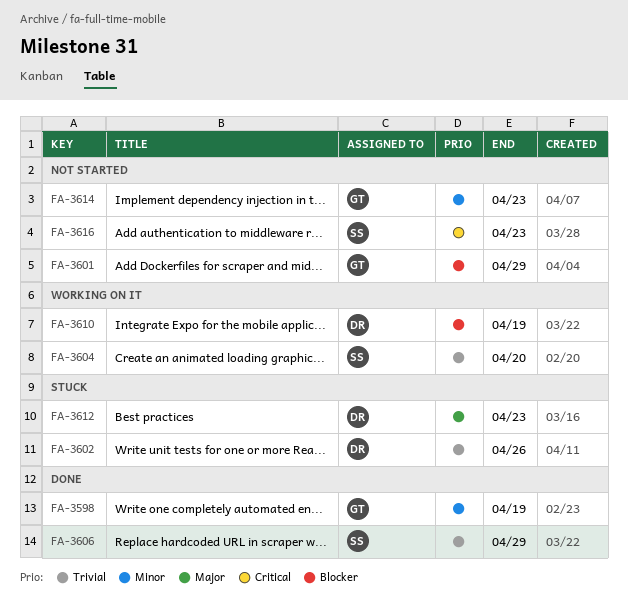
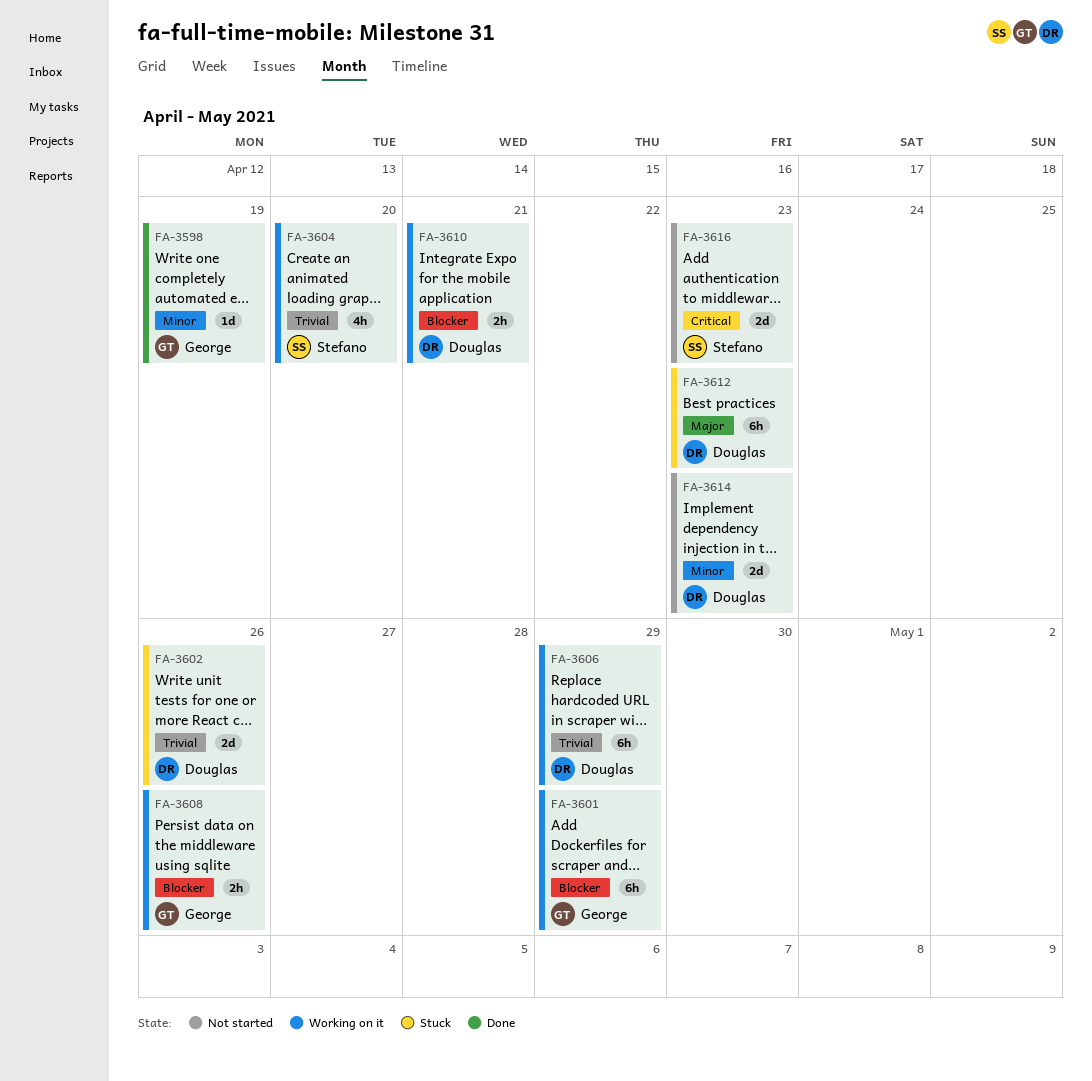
FA-3601, status: Not started -> Working on it
FA-3606, status: Done -> Working on it
FA-3606, owner: Stefano -> Douglas
FA-3608: none -> present
FA-3610, due: Apr 19 -> Apr 21
FA-3614, owner: George -> Douglas

